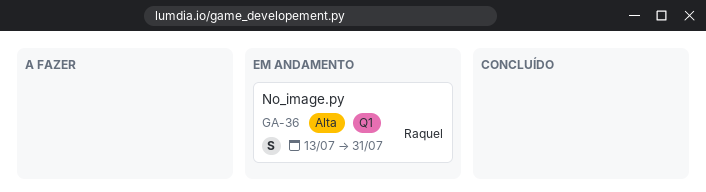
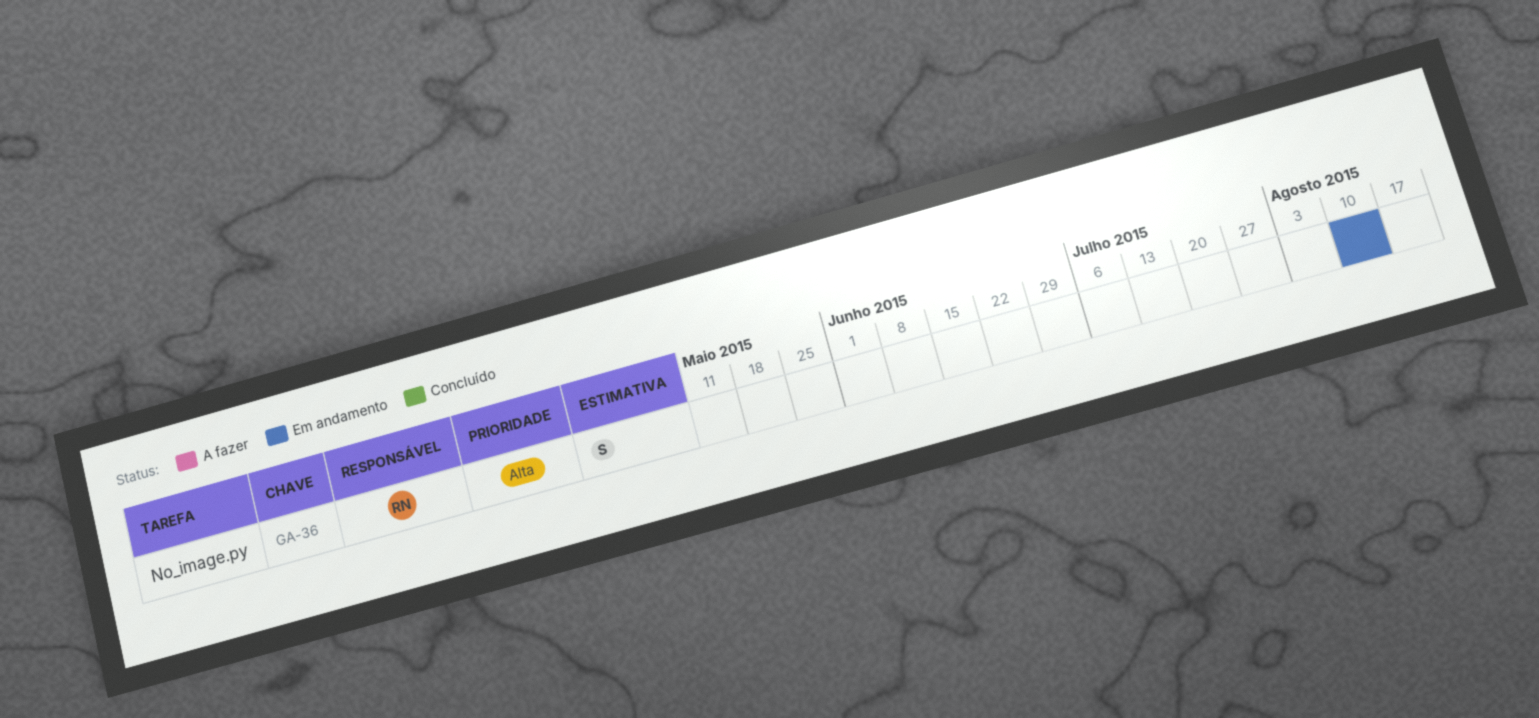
GA-36, start: Jul 13 -> Aug 10
GA-36, due: Jul 31 -> Aug 14

